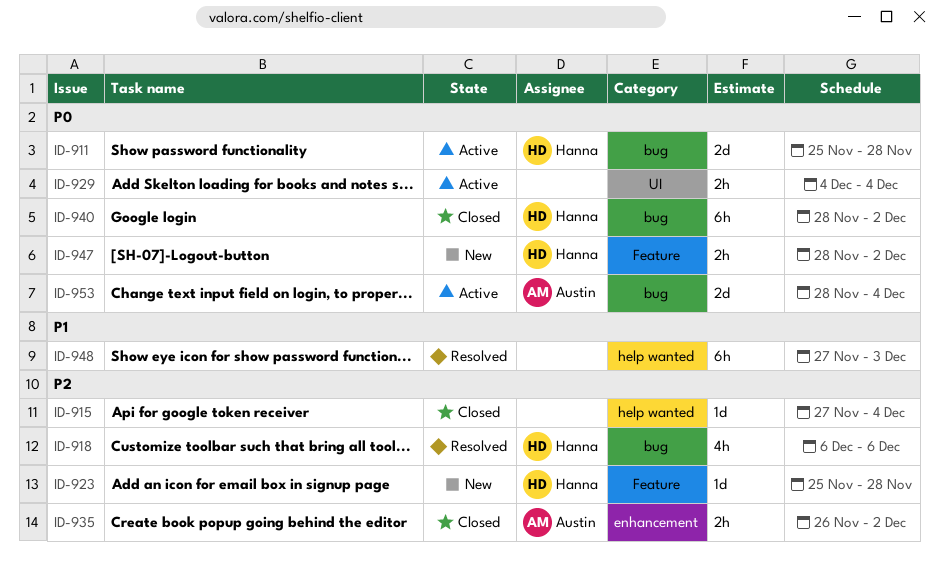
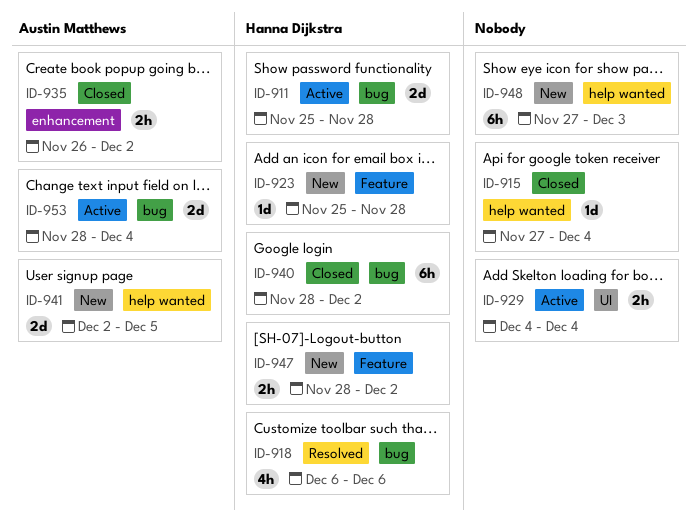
ID-941: none -> present
ID-948, status: Resolved -> New

